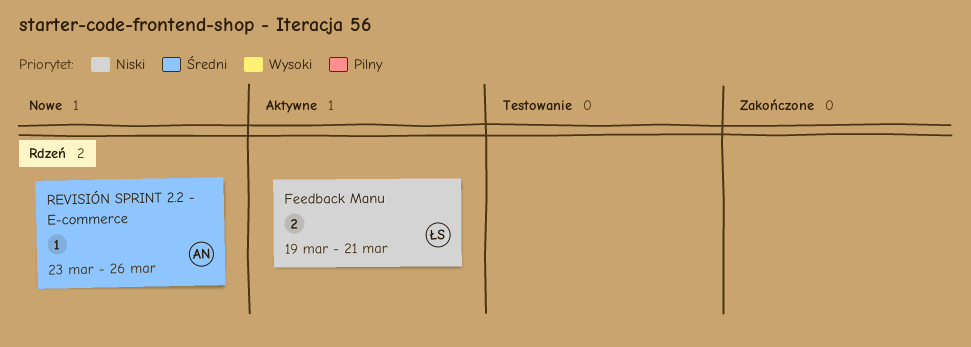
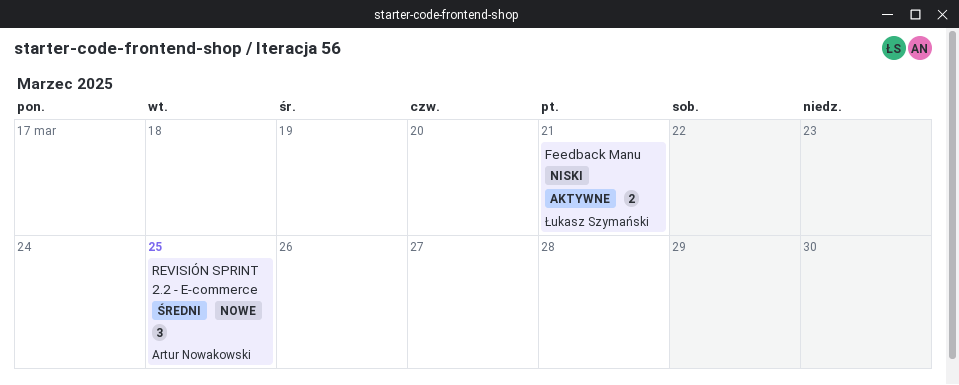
REVISIÓN SPRINT 2.2 - E-commerce, estimate: 1 -> 3
REVISIÓN SPRINT 2.2 - E-commerce, due: Mar 26 -> Mar 25

